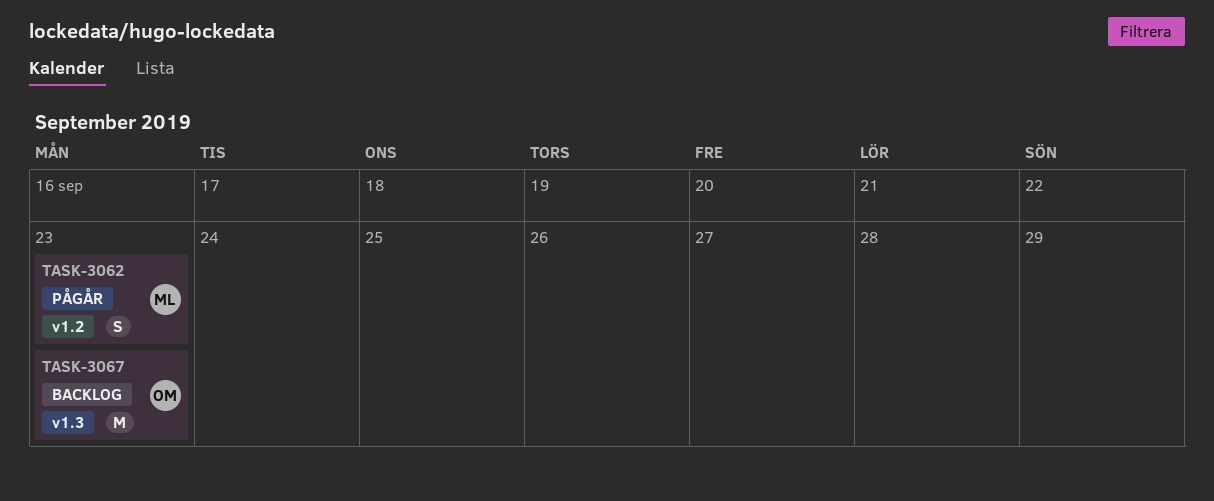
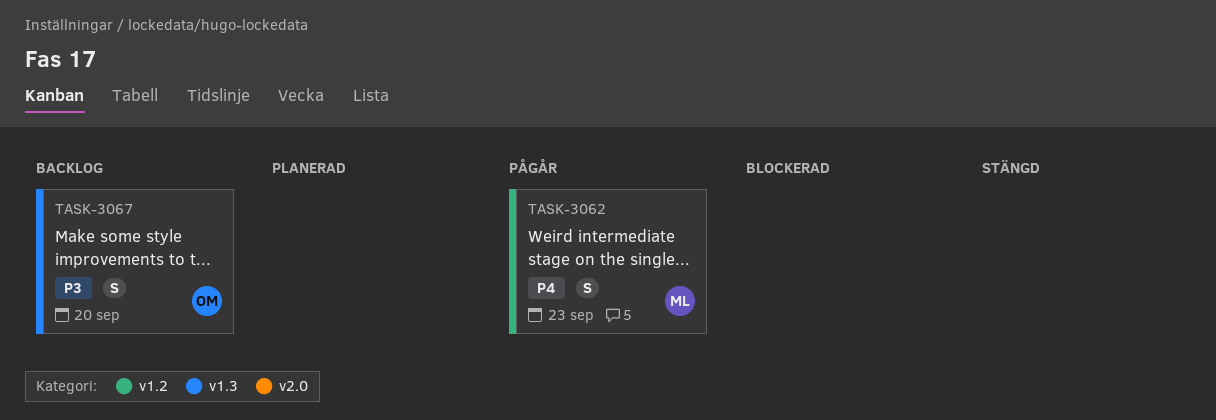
TASK-3067, estimate: M -> S
TASK-3067, due: Sep 23 -> Sep 20

